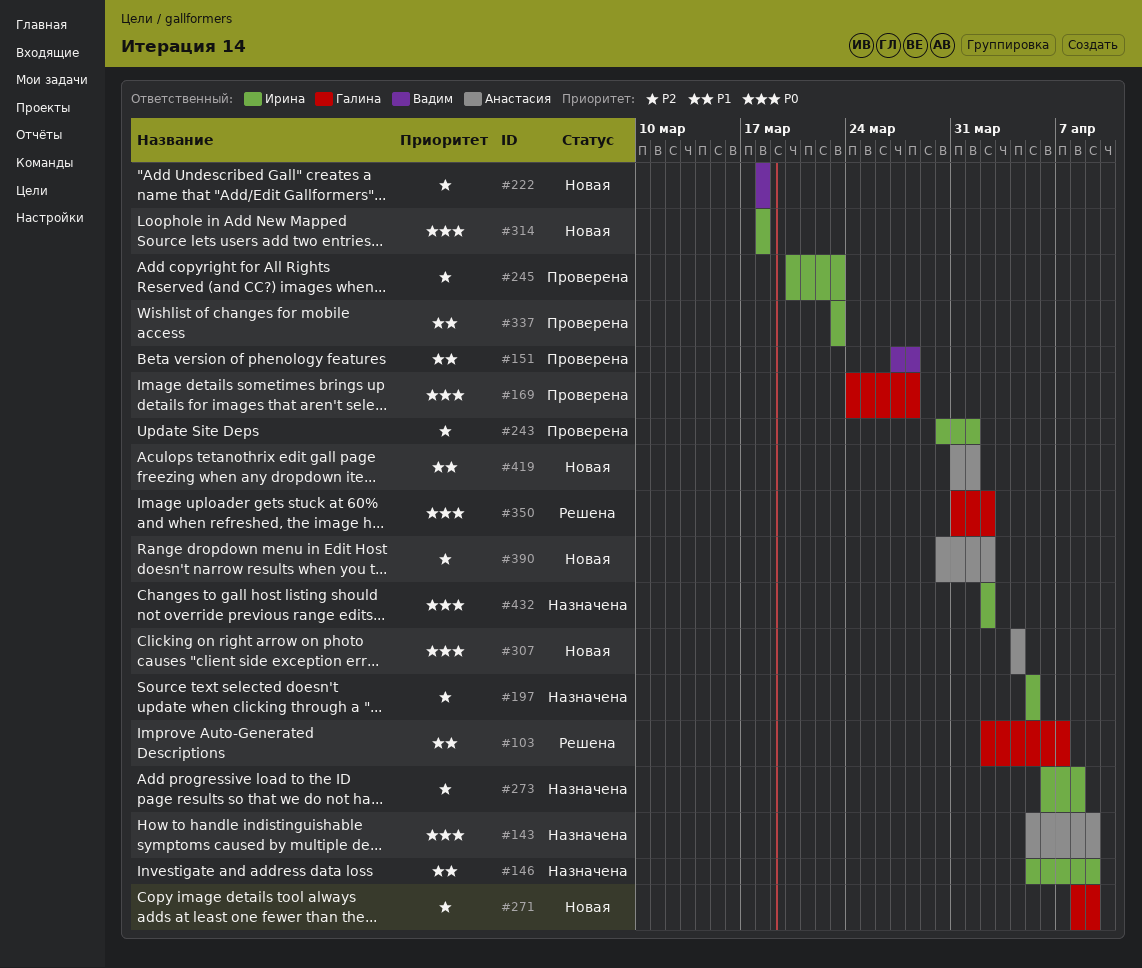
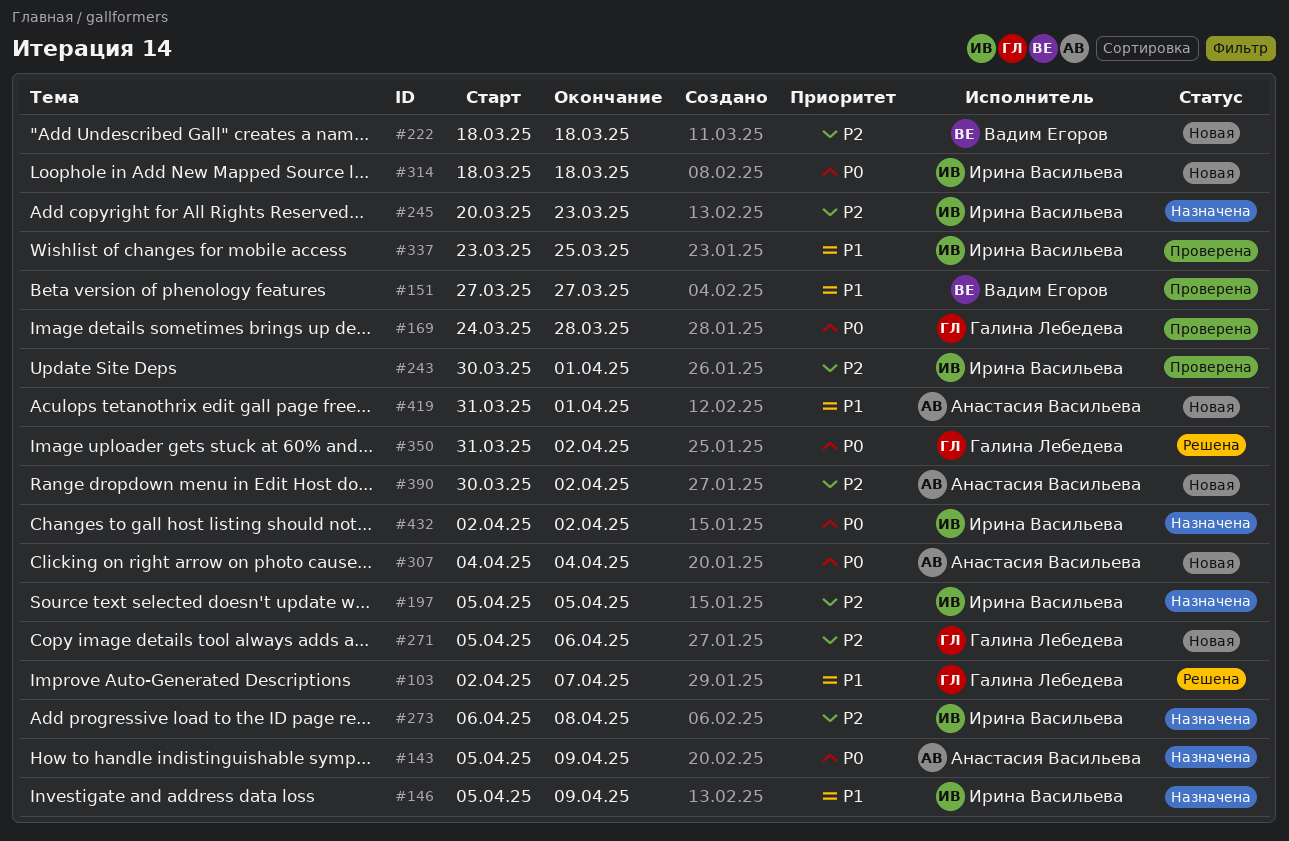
#151, due: Mar 28 -> Mar 27
#245, status: Проверена -> Назначена
#271, start: Apr 8 -> Apr 5
#271, due: Apr 9 -> Apr 6
#337, due: Mar 23 -> Mar 25

